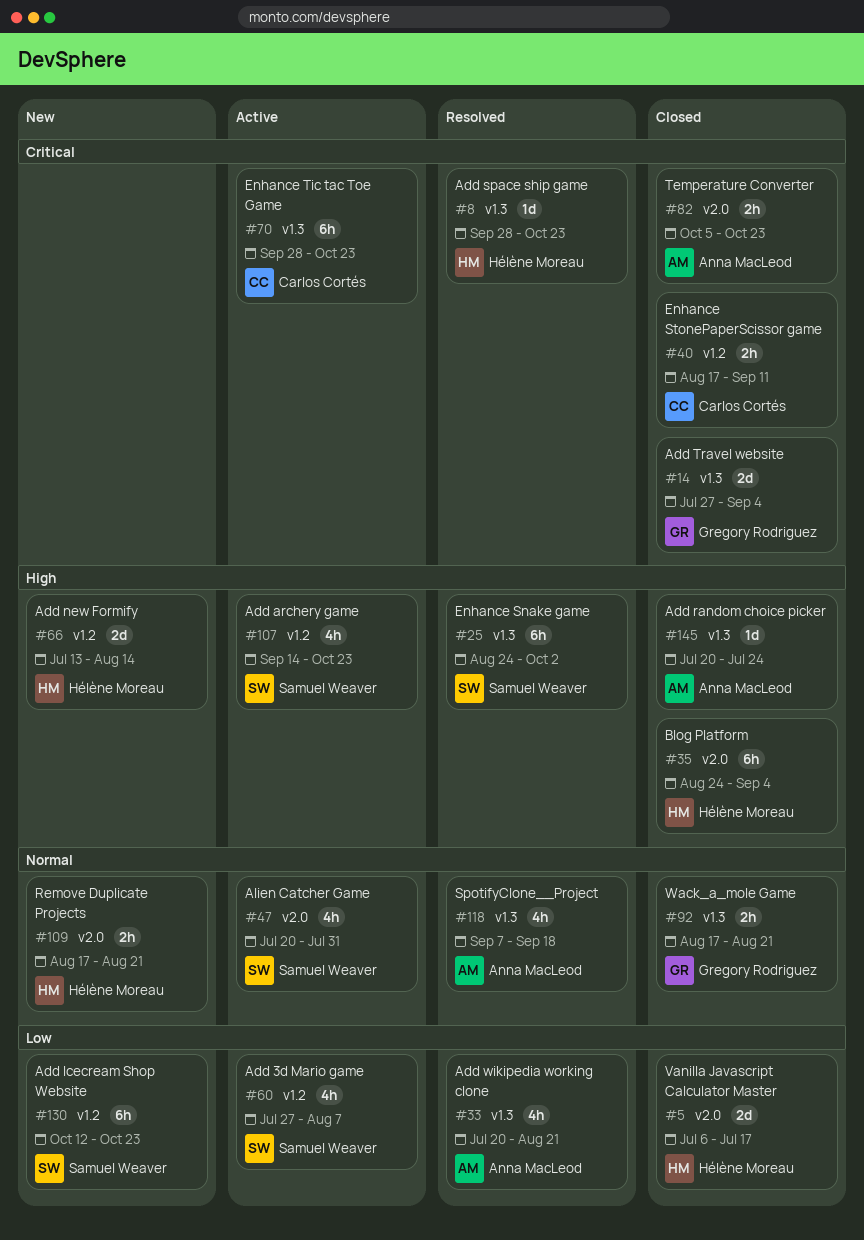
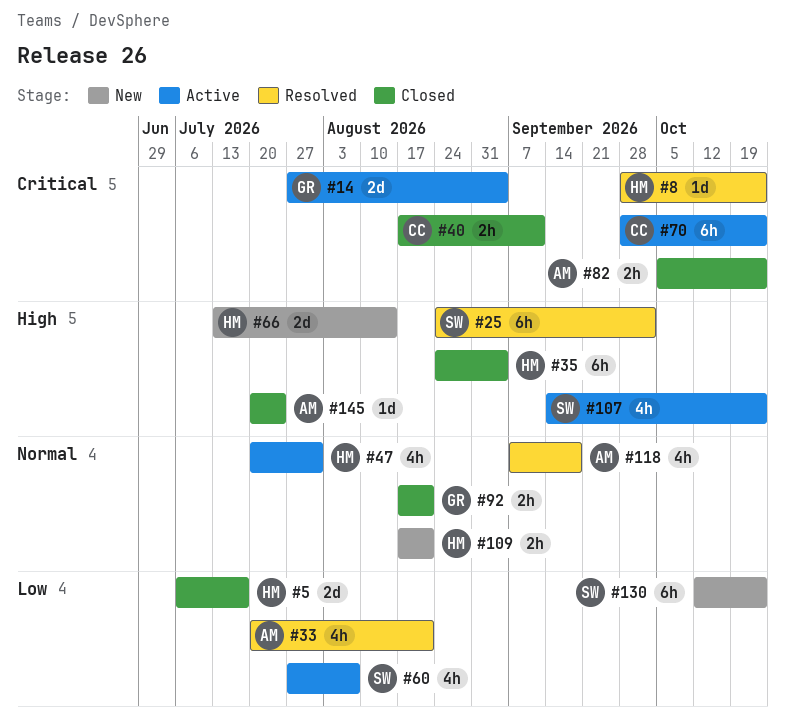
#14, status: Closed -> Active
#47, owner: Samuel Weaver -> Hélène Moreau

